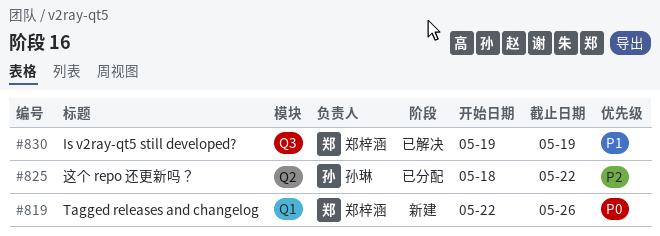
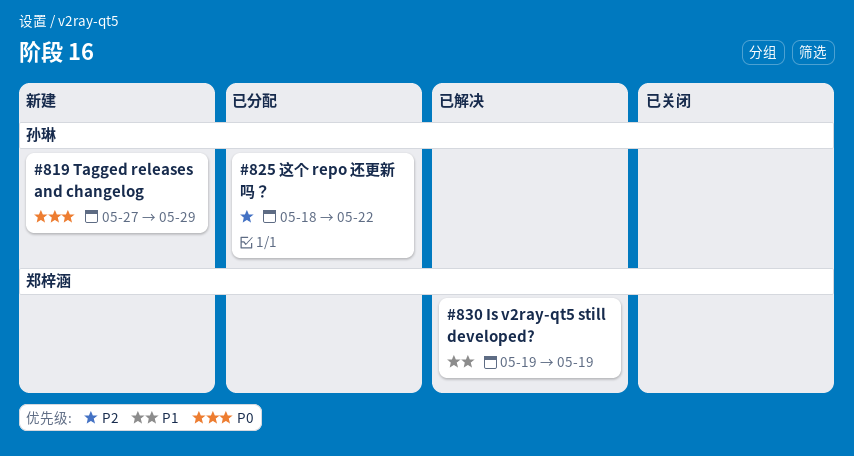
#819, owner: 郑梓涵 -> 孙琳
#819, start: May 22 -> May 27
#819, due: May 26 -> May 29

